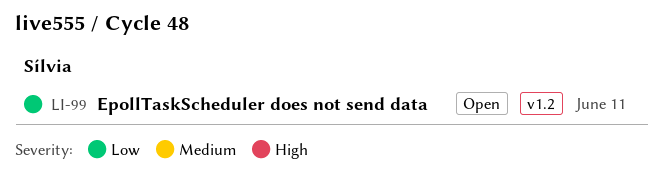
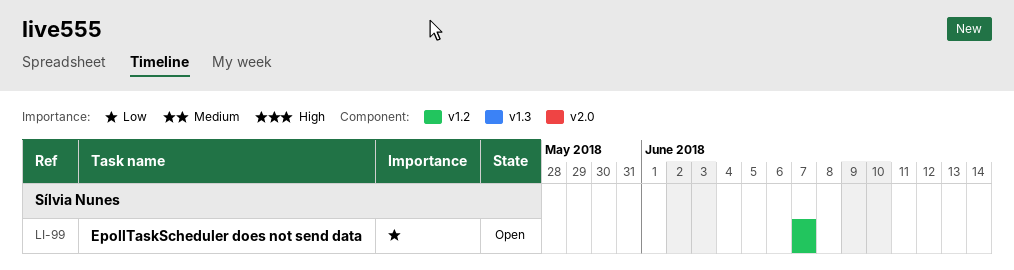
LI-99, due: Jun 11 -> Jun 7

